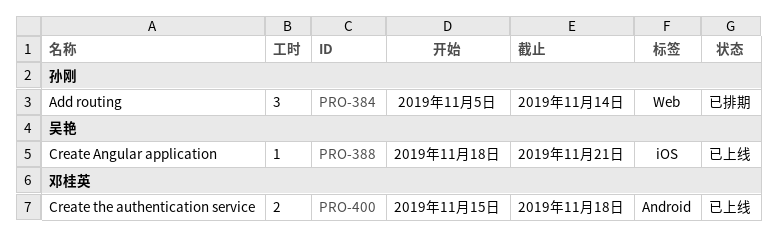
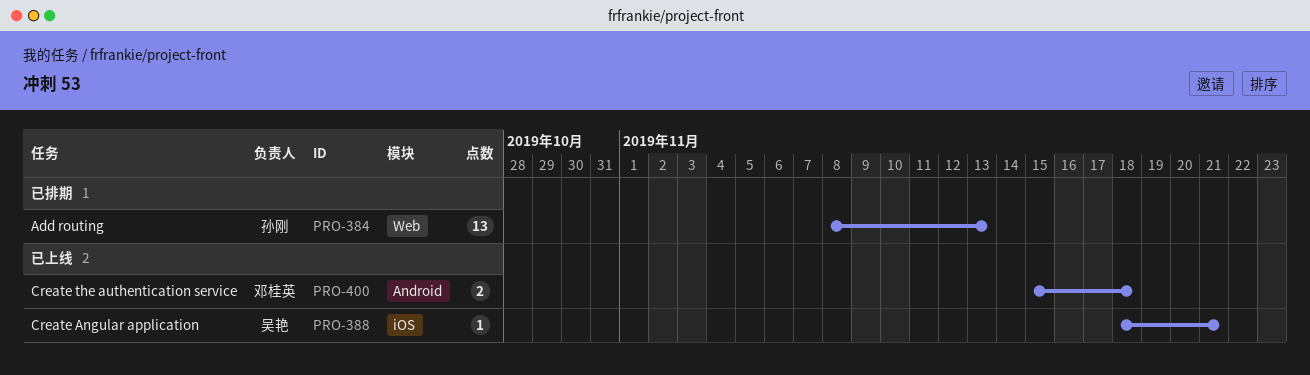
PRO-384, estimate: 3 -> 13
PRO-384, start: Nov 5 -> Nov 8
PRO-384, due: Nov 14 -> Nov 13

